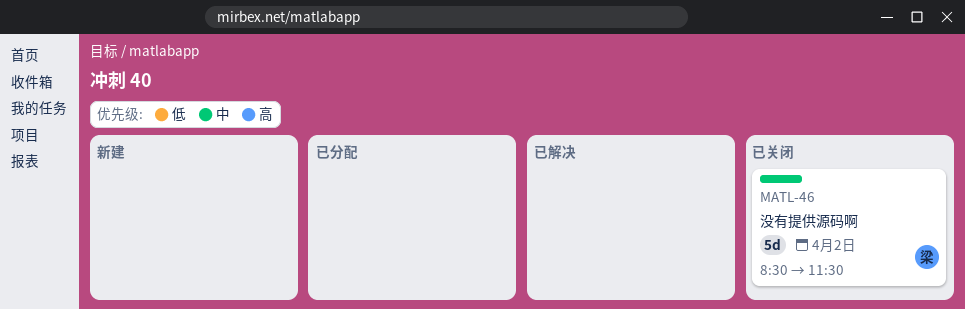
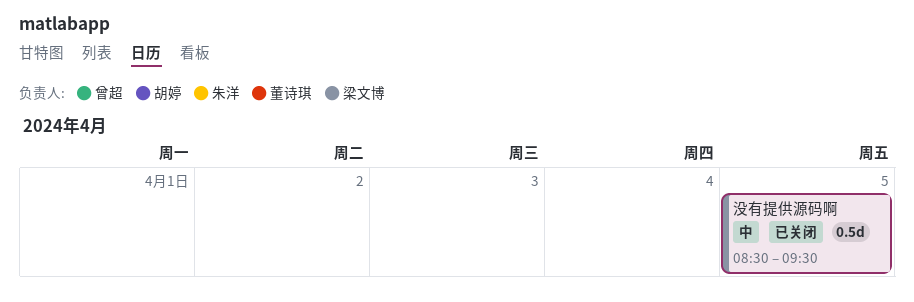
没有提供源码啊, estimate: 5d -> 0.5d
没有提供源码啊, day: Apr 2 -> Apr 5
没有提供源码啊, ends: 11:30 -> 09:30

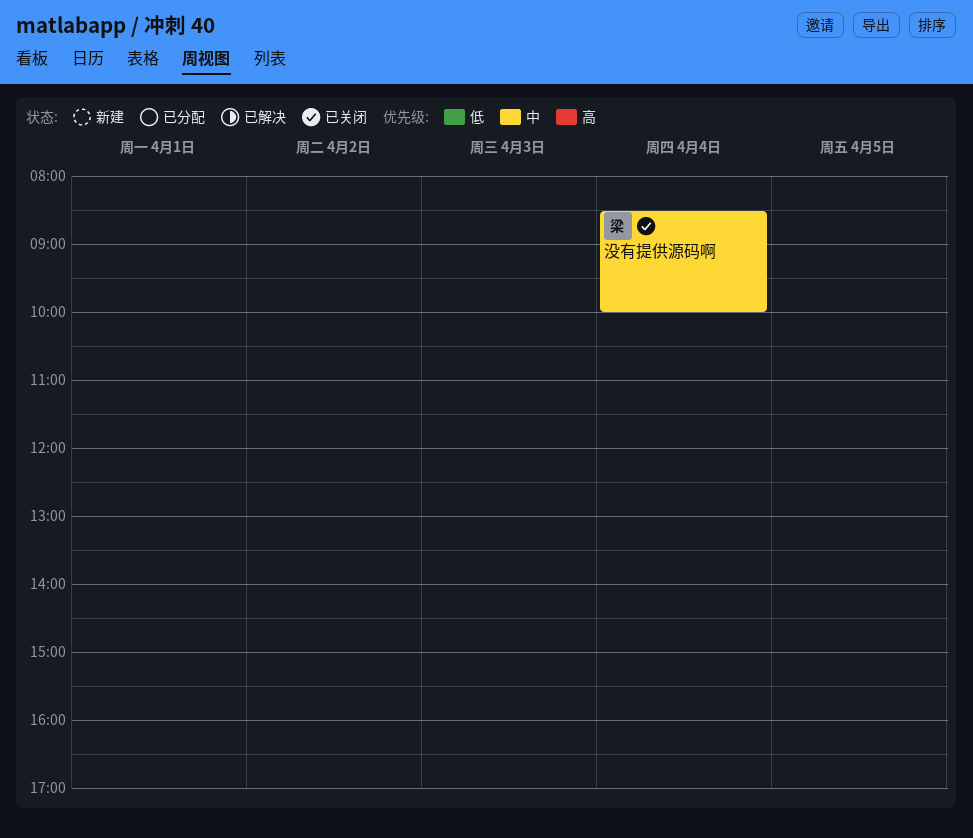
没有提供源码啊, day: Apr 5 -> Apr 4
没有提供源码啊, ends: 09:30 -> 10:00

